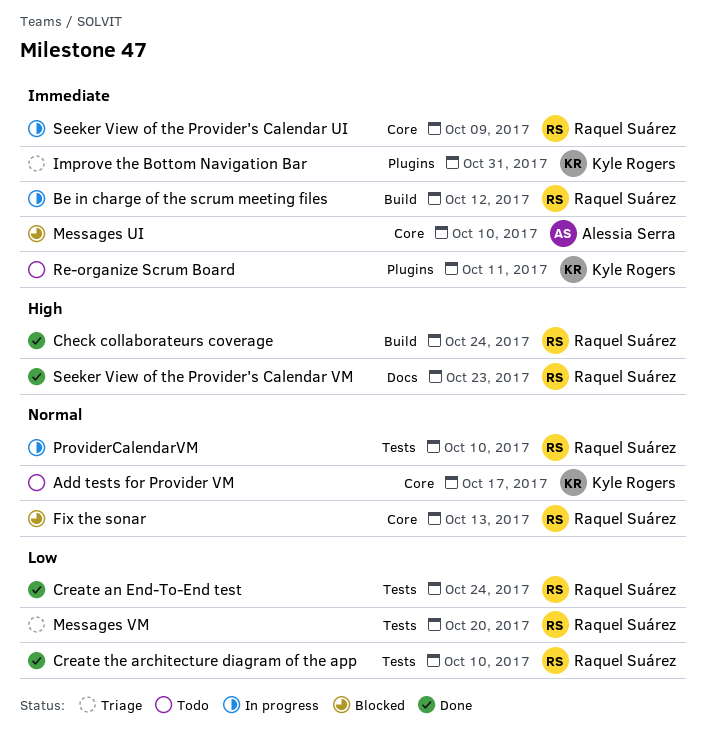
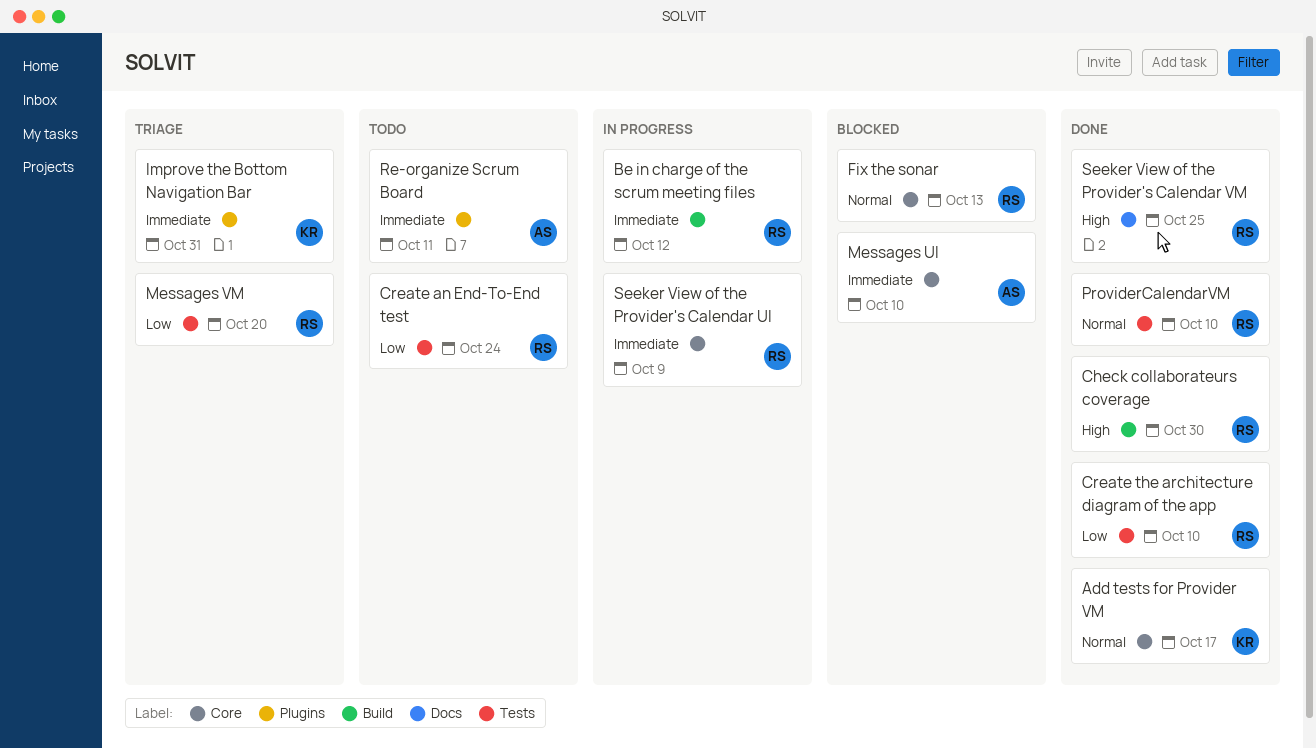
Add tests for Provider VM, status: Todo -> Done
Check collaborateurs coverage, due: Oct 24 -> Oct 30
Create an End-To-End test, status: Done -> Todo
ProviderCalendarVM, status: In progress -> Done
Re-organize Scrum Board, owner: Kyle Rogers -> Alessia Serra
Seeker View of the Provider's Calendar VM, due: Oct 23 -> Oct 25

